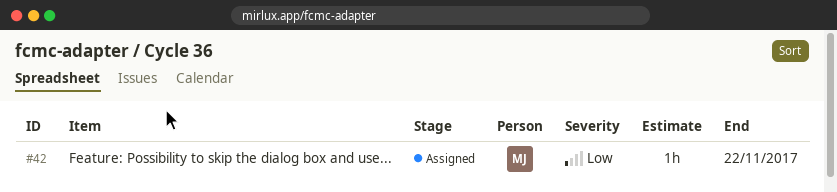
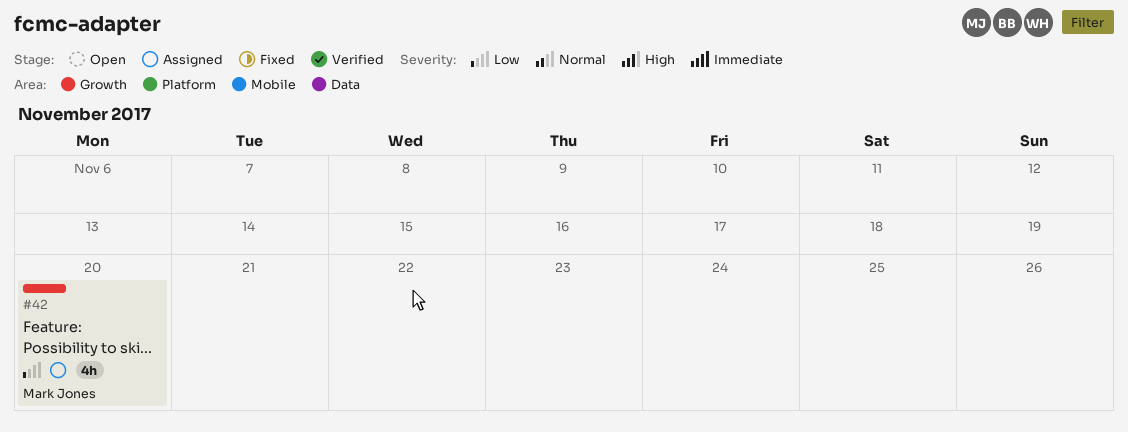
#42, estimate: 1h -> 4h
#42, due: Nov 22 -> Nov 20

